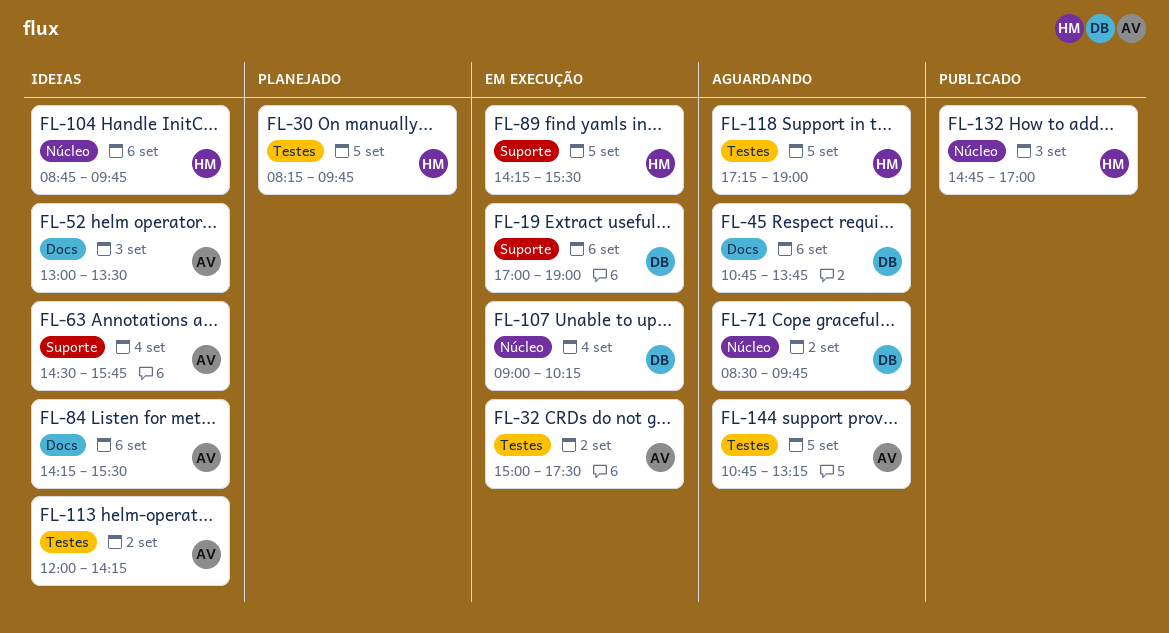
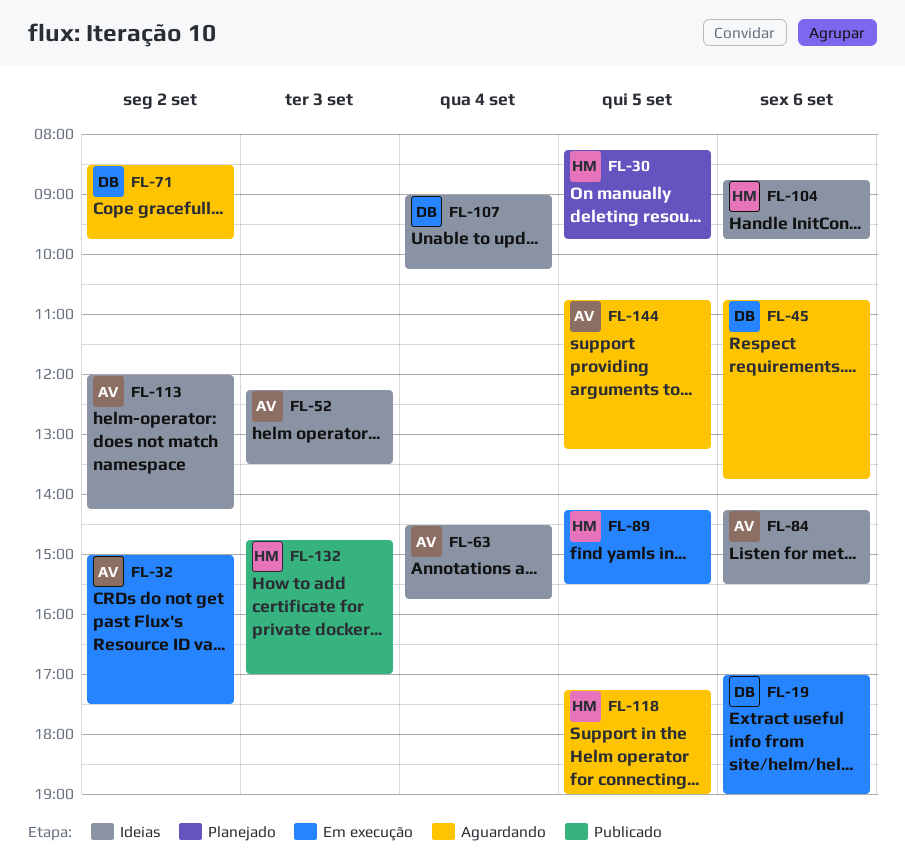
FL-52, begins: 13:00 -> 12:15
FL-107, status: Em execução -> Ideias

